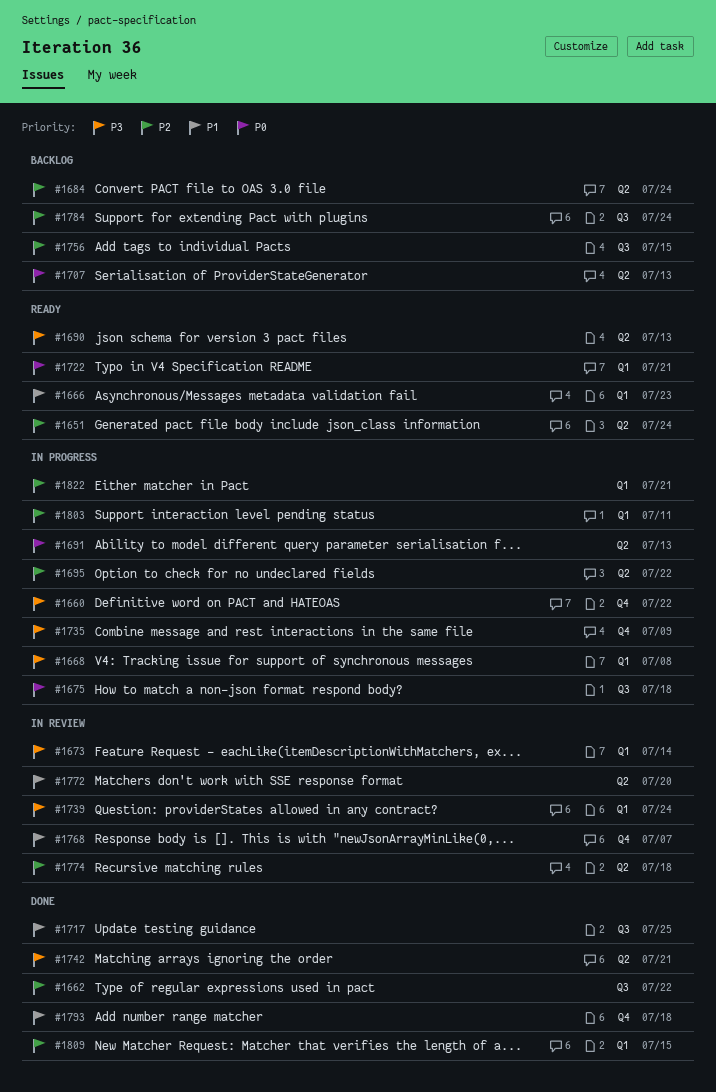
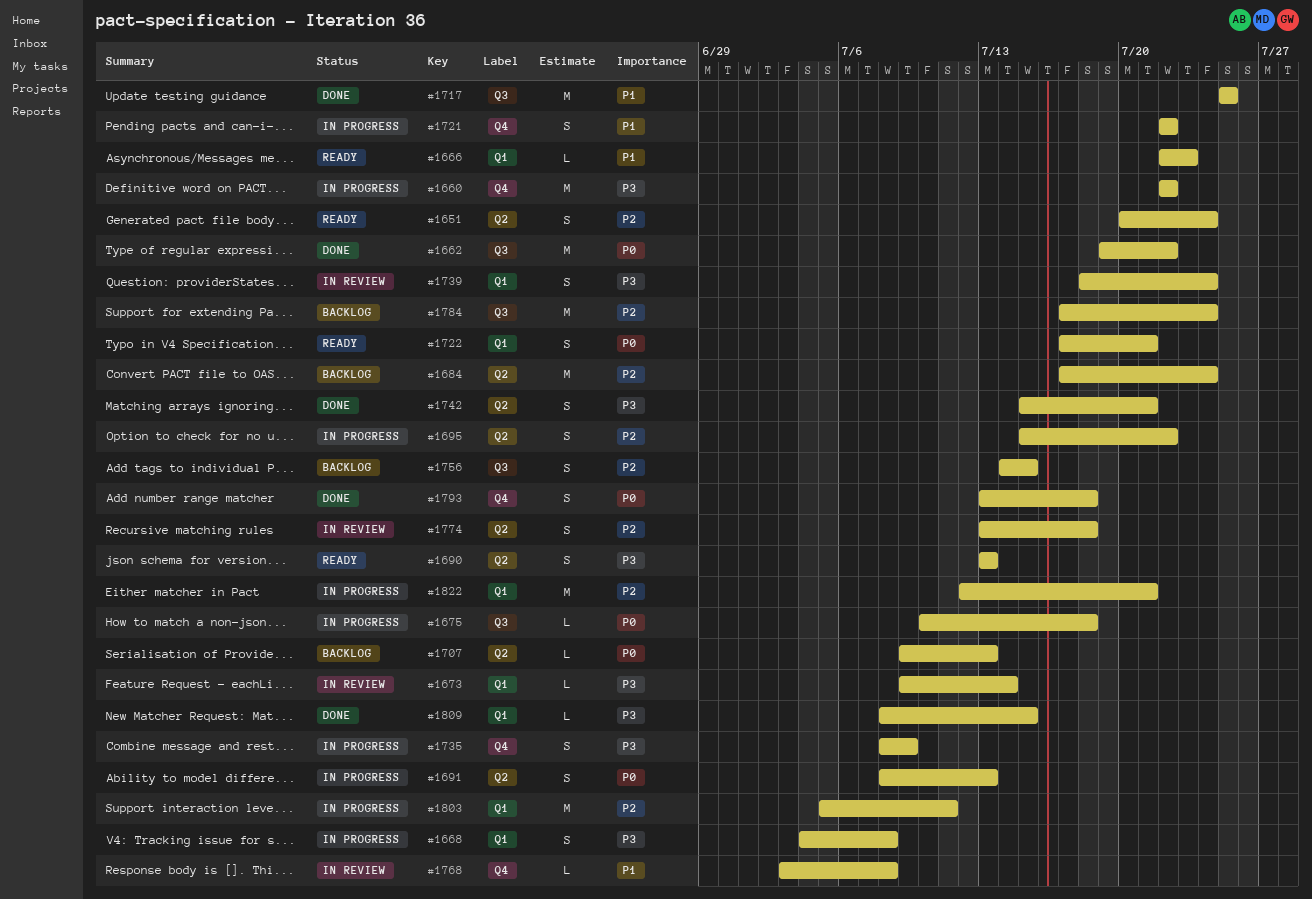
#1662, priority: P2 -> P0
#1721: none -> present
#1768, due: Jul 7 -> Jul 8
#1772: present -> none
#1793, priority: P1 -> P0
#1809, priority: P2 -> P3

